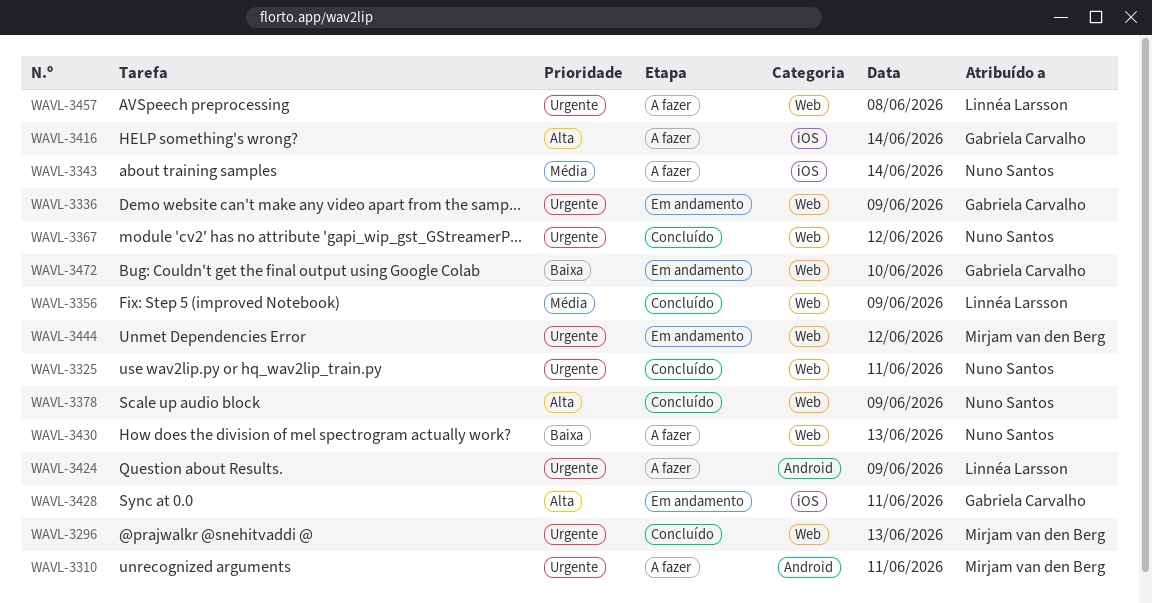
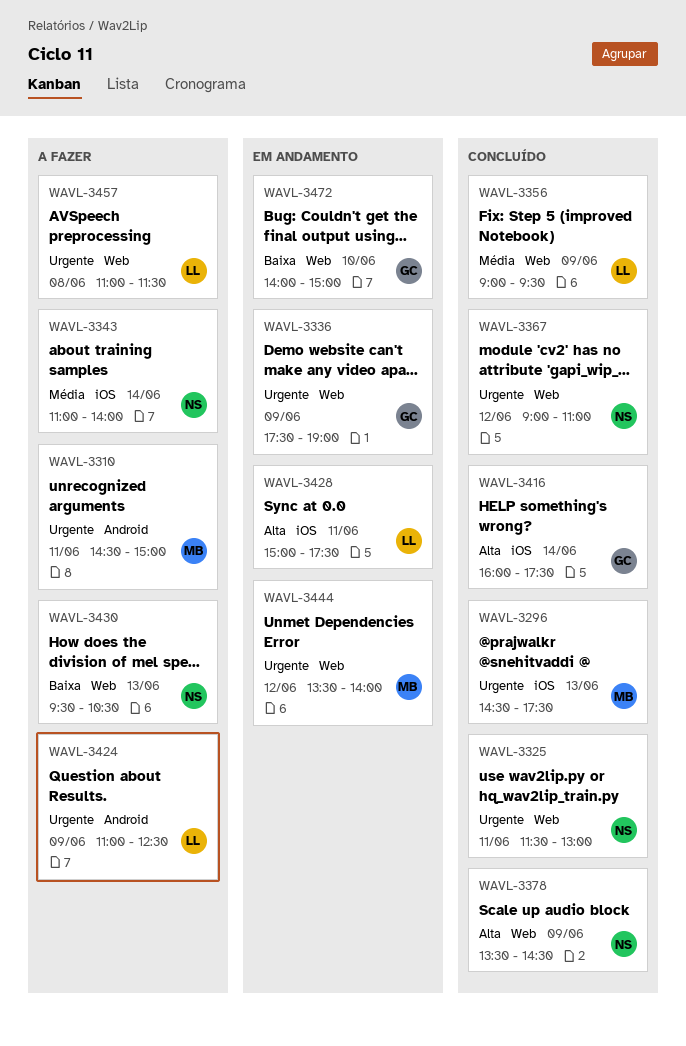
WAVL-3296, label: Web -> iOS
WAVL-3416, status: A fazer -> Concluído
WAVL-3428, owner: Gabriela Carvalho -> Linnéa Larsson

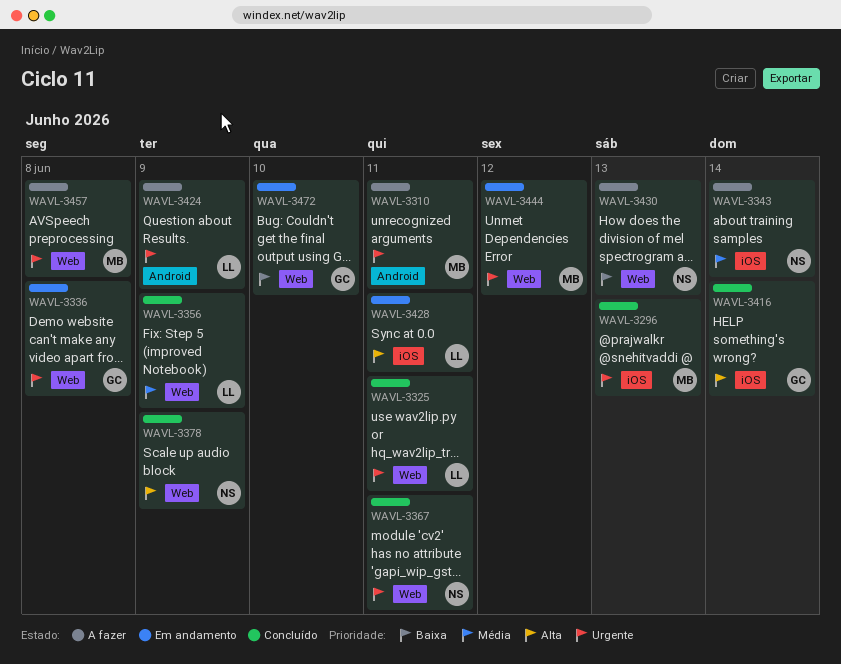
WAVL-3325, owner: NS -> LL
WAVL-3336, day: Jun 9 -> Jun 8
WAVL-3367, day: Jun 12 -> Jun 11
WAVL-3457, owner: LL -> MB

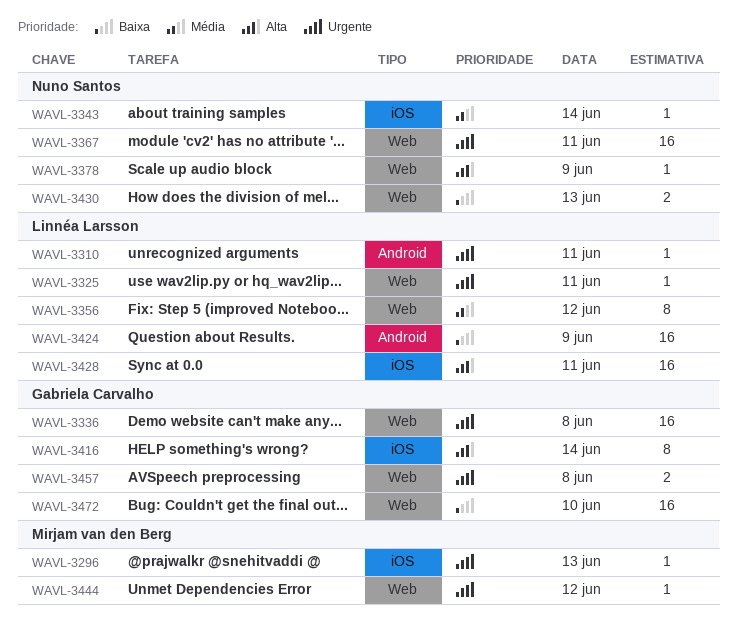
WAVL-3310, owner: Mirjam van den Berg -> Linnéa Larsson
WAVL-3356, day: Jun 9 -> Jun 12
WAVL-3424, priority: Urgente -> Baixa
WAVL-3457, owner: Mirjam van den Berg -> Gabriela Carvalho

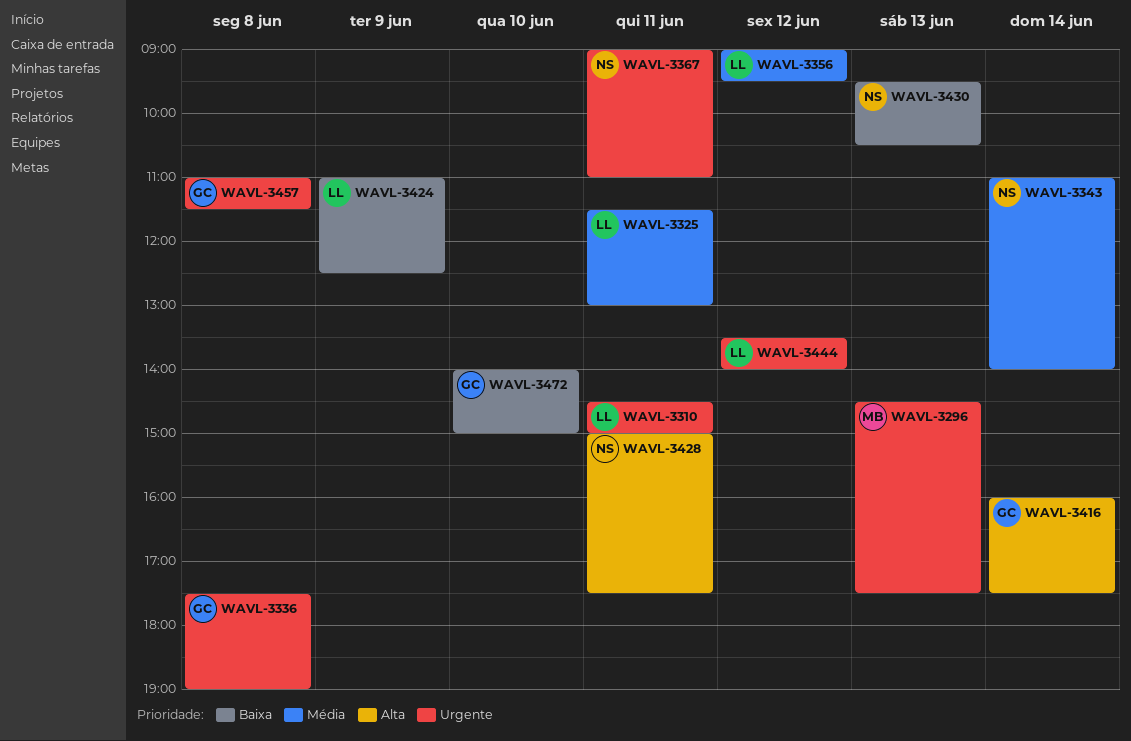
WAVL-3325, priority: Urgente -> Média
WAVL-3378: present -> none
WAVL-3428, owner: Linnéa Larsson -> Nuno Santos
WAVL-3444, owner: Mirjam van den Berg -> Linnéa Larsson

